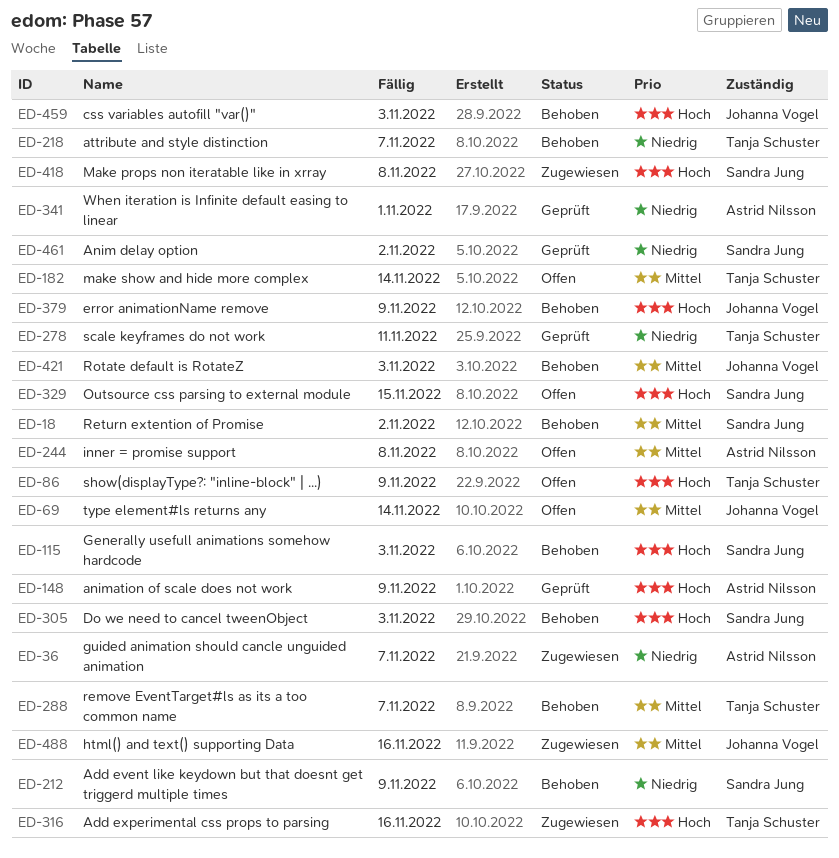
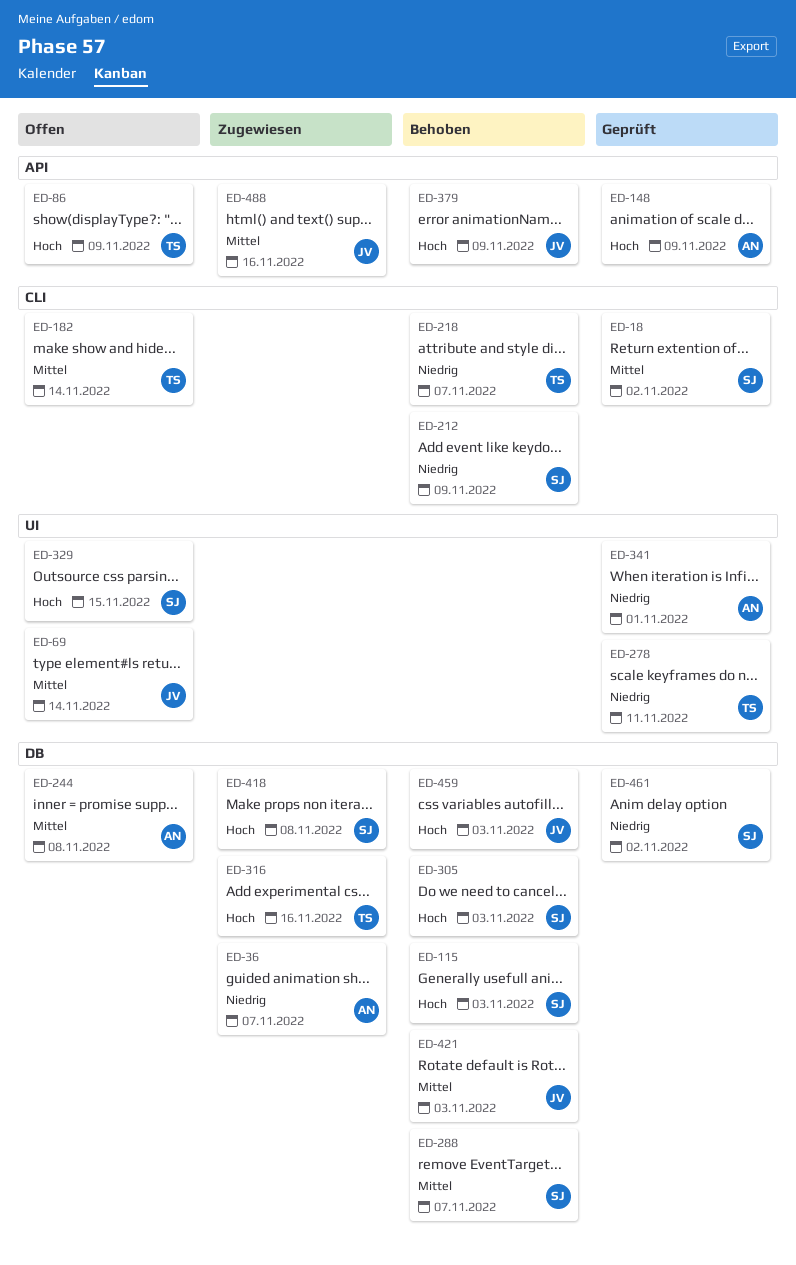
ED-18, status: Behoben -> Geprüft
ED-288, owner: Tanja Schuster -> Sandra Jung

